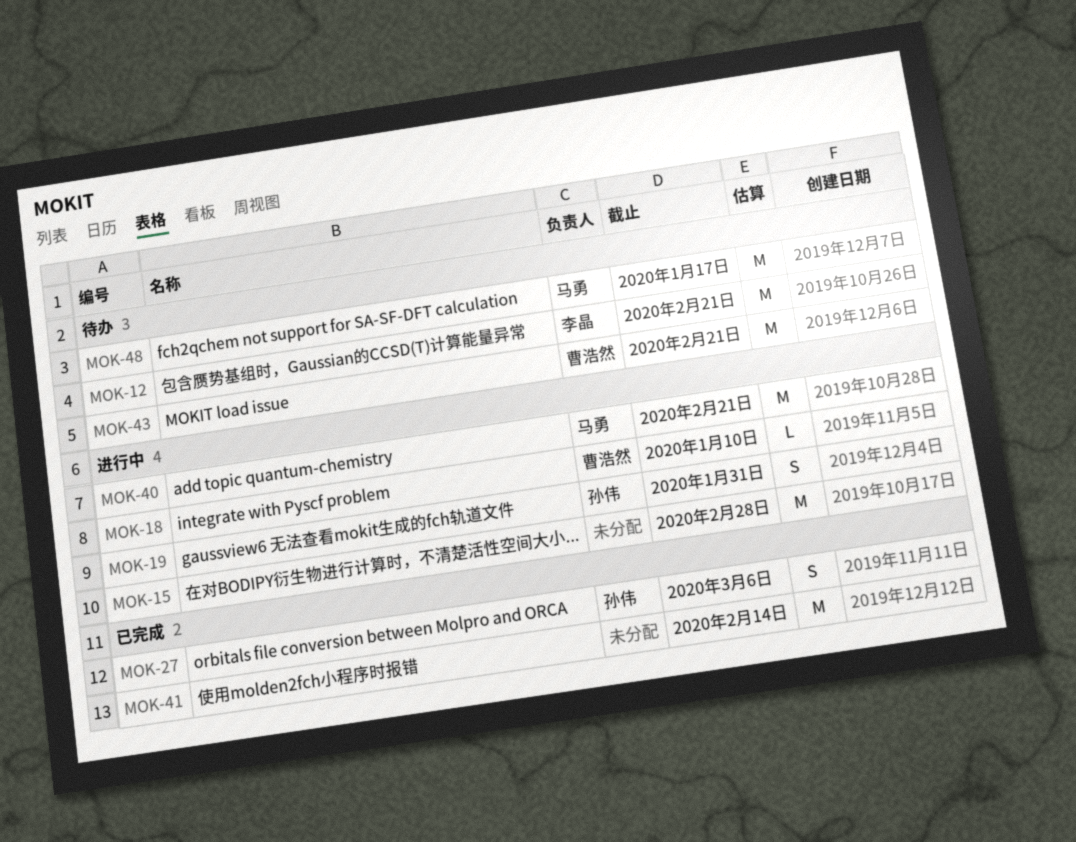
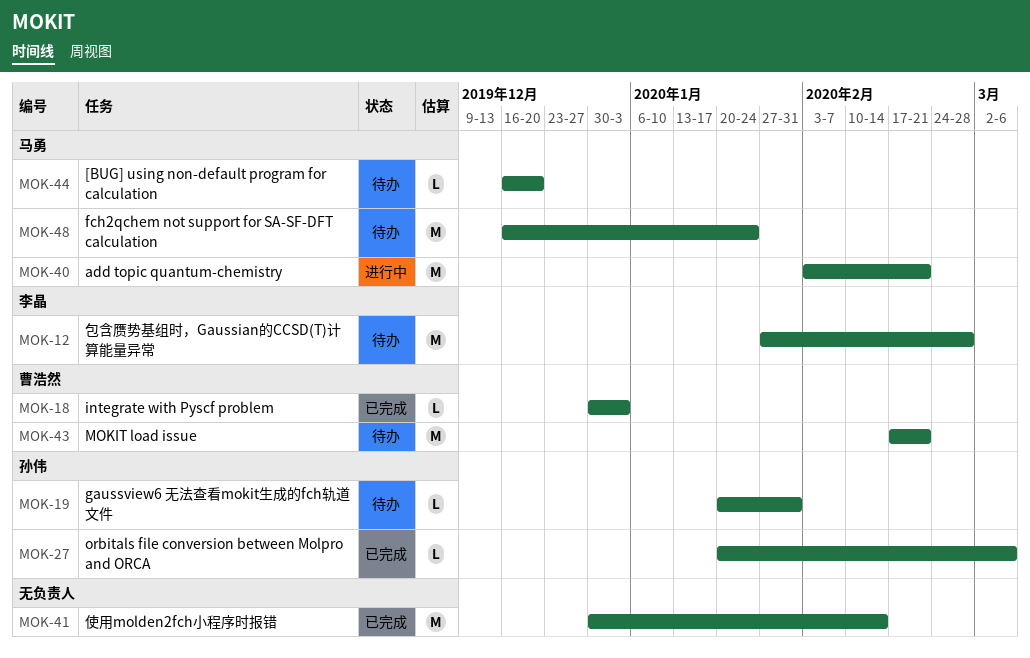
MOK-12, due: Feb 21 -> Feb 28
MOK-15: present -> none
MOK-18, status: 进行中 -> 已完成
MOK-18, due: Jan 10 -> Jan 3
MOK-19, status: 进行中 -> 待办
MOK-19, estimate: S -> L
MOK-27, estimate: S -> L
MOK-44: none -> present
MOK-48, due: Jan 17 -> Jan 24

